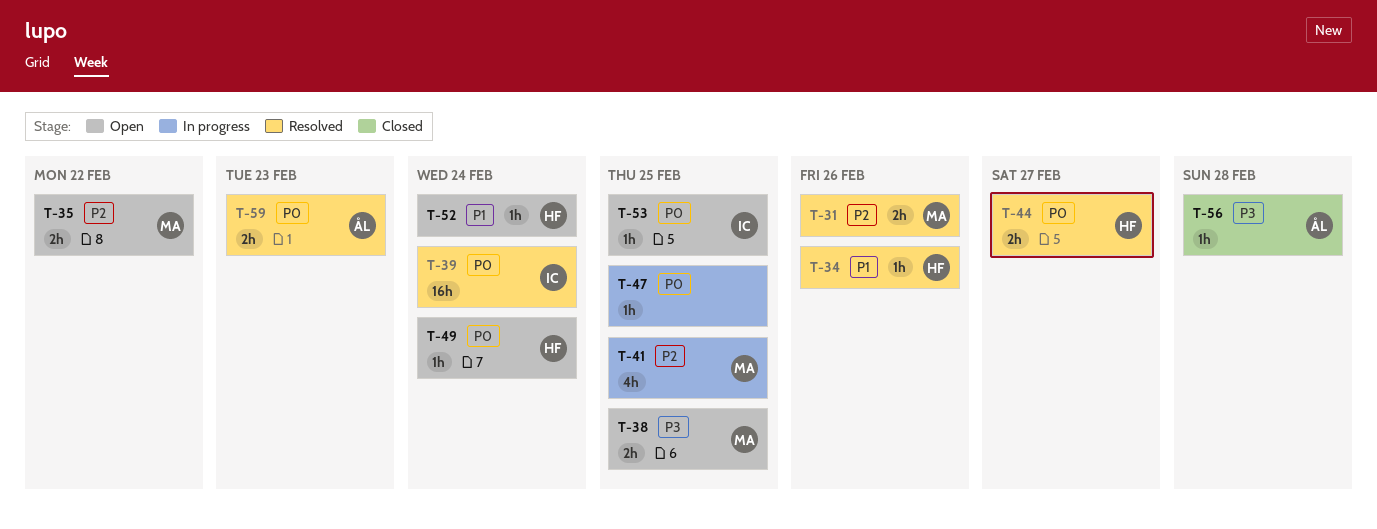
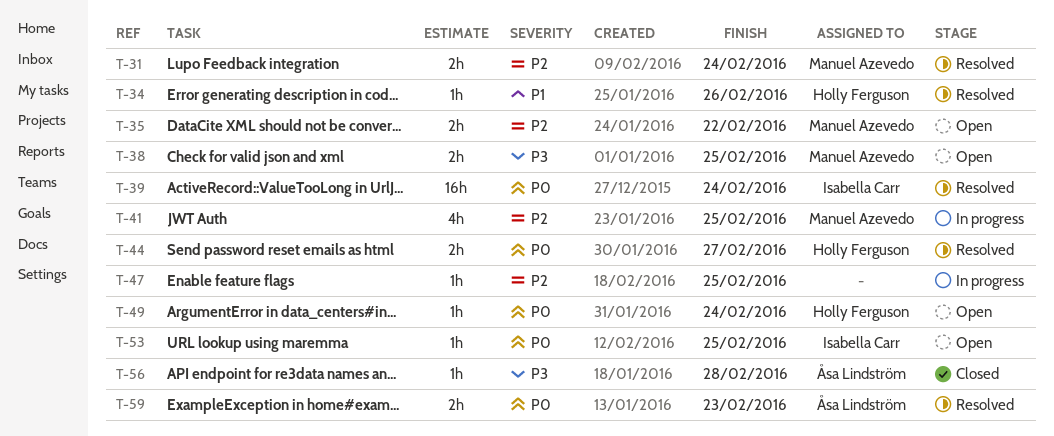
T-31, due: Feb 26 -> Feb 24
T-47, priority: P0 -> P2
T-52: present -> none

